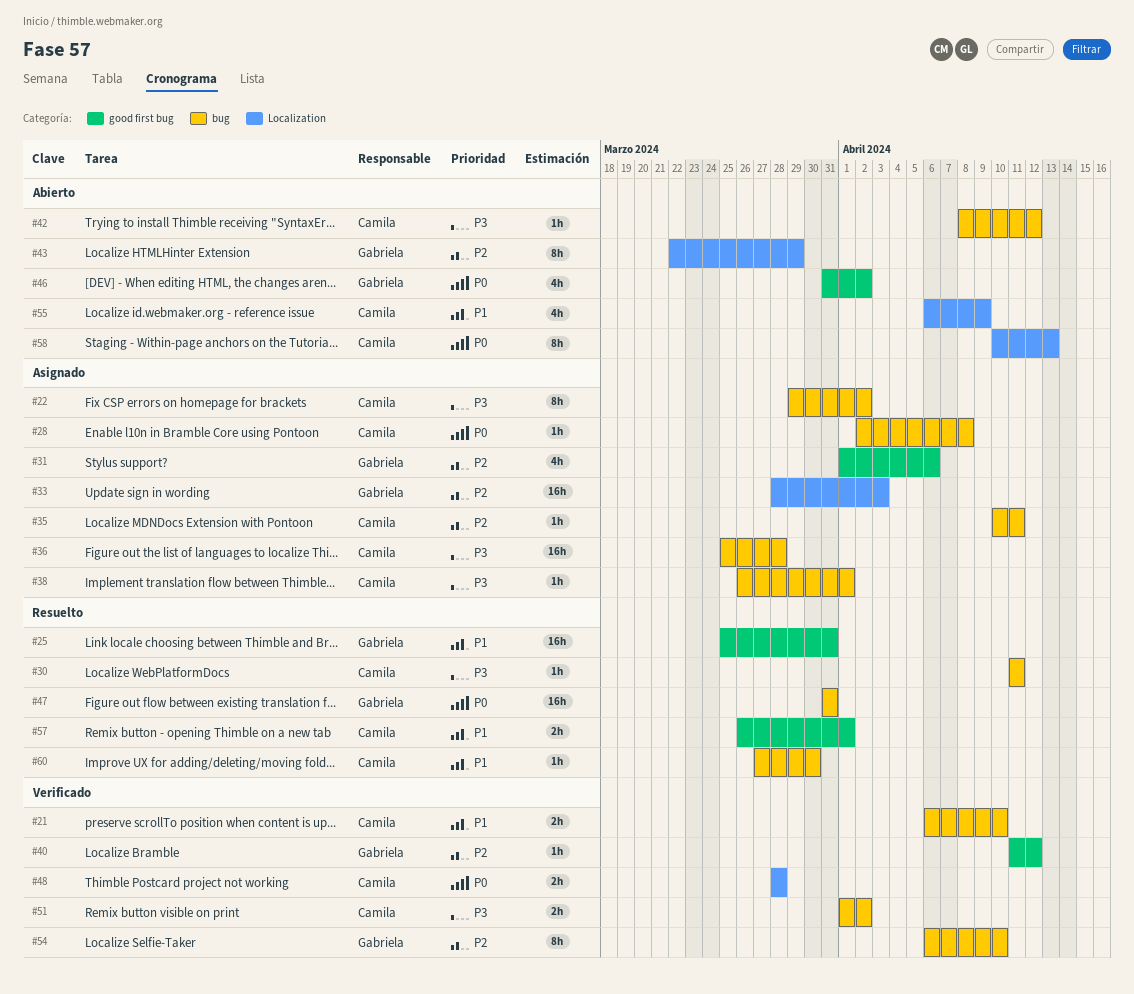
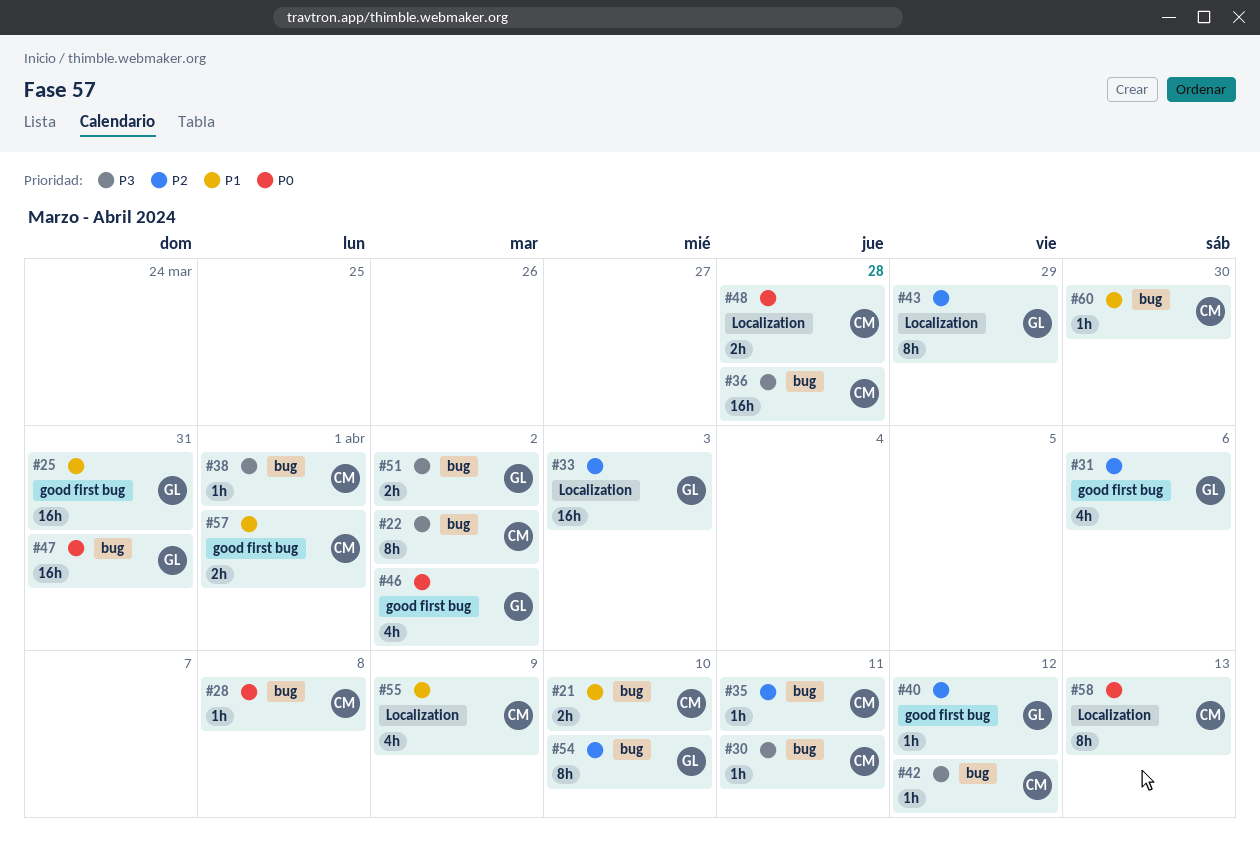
#51, owner: Camila -> Gabriela

